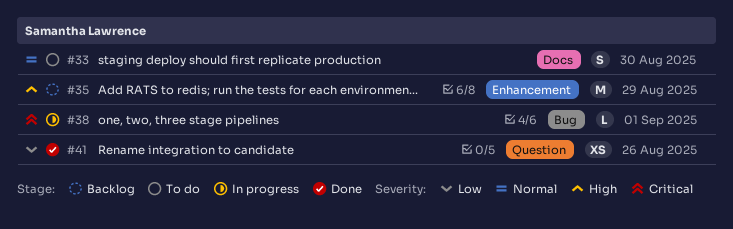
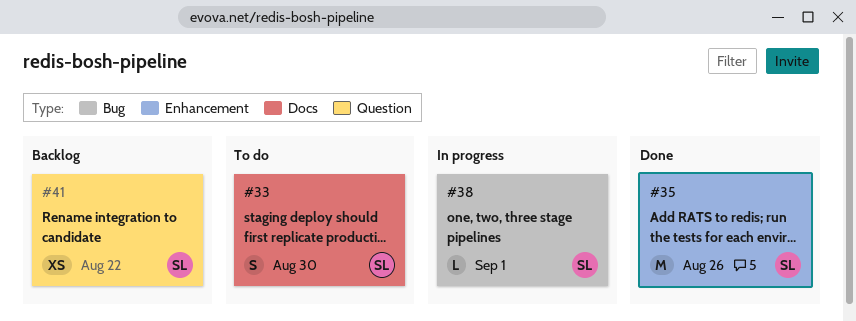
#35, status: Backlog -> Done
#35, due: Aug 29 -> Aug 26
#41, status: Done -> Backlog
#41, due: Aug 26 -> Aug 22

